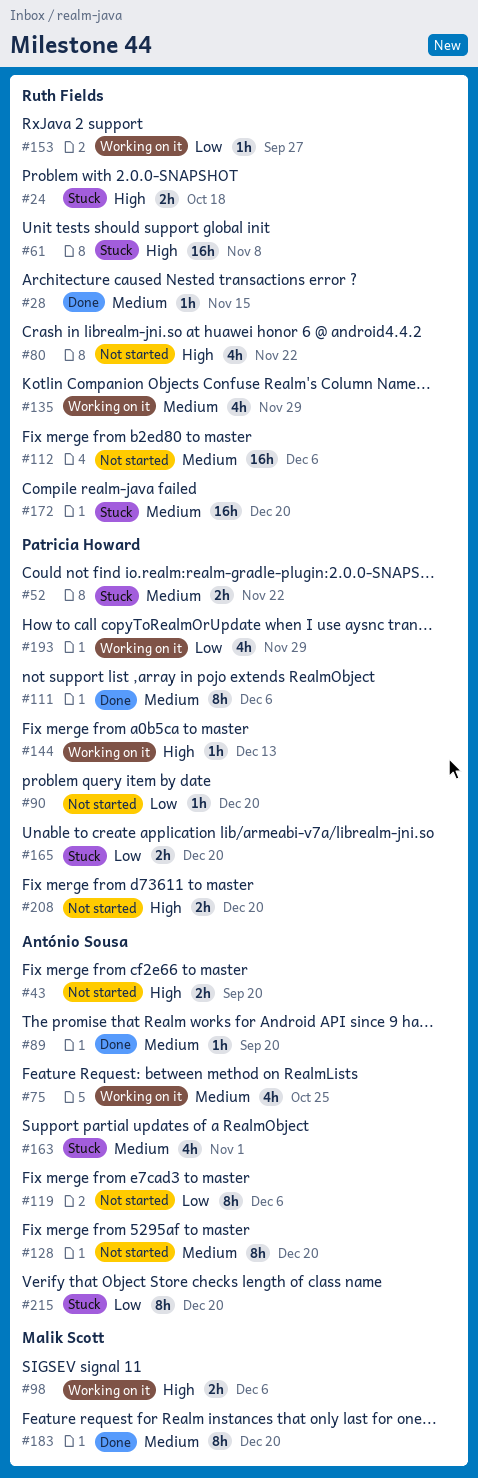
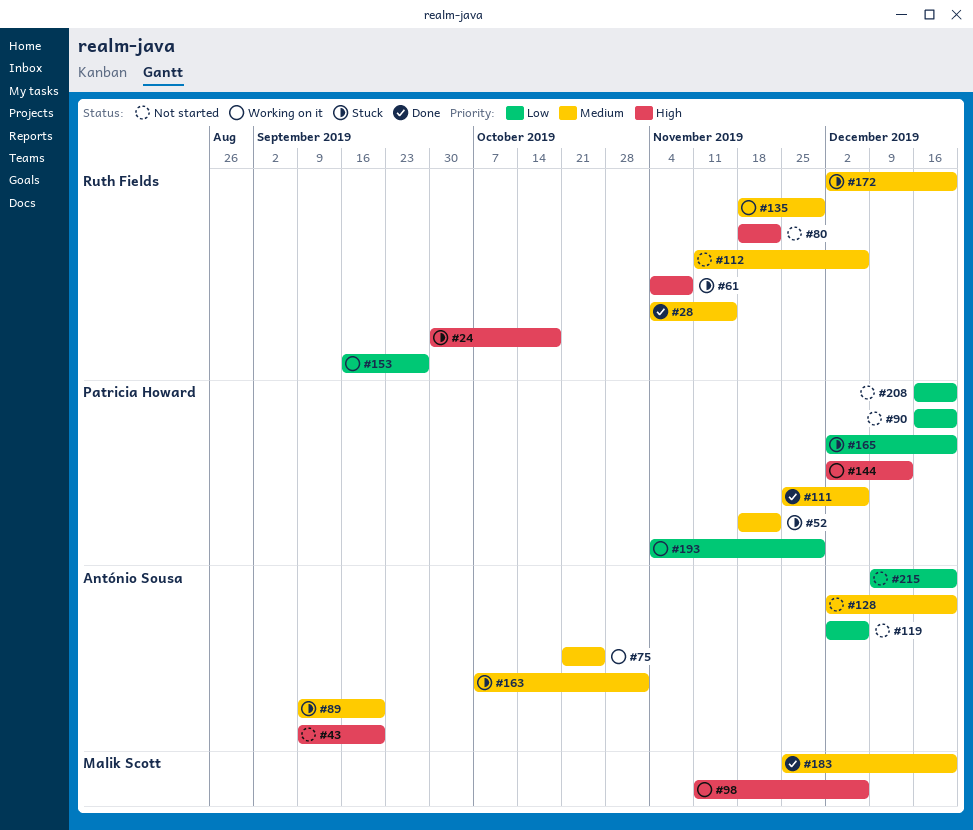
#89, status: Done -> Stuck
#208, priority: High -> Low
#215, status: Stuck -> Not started

